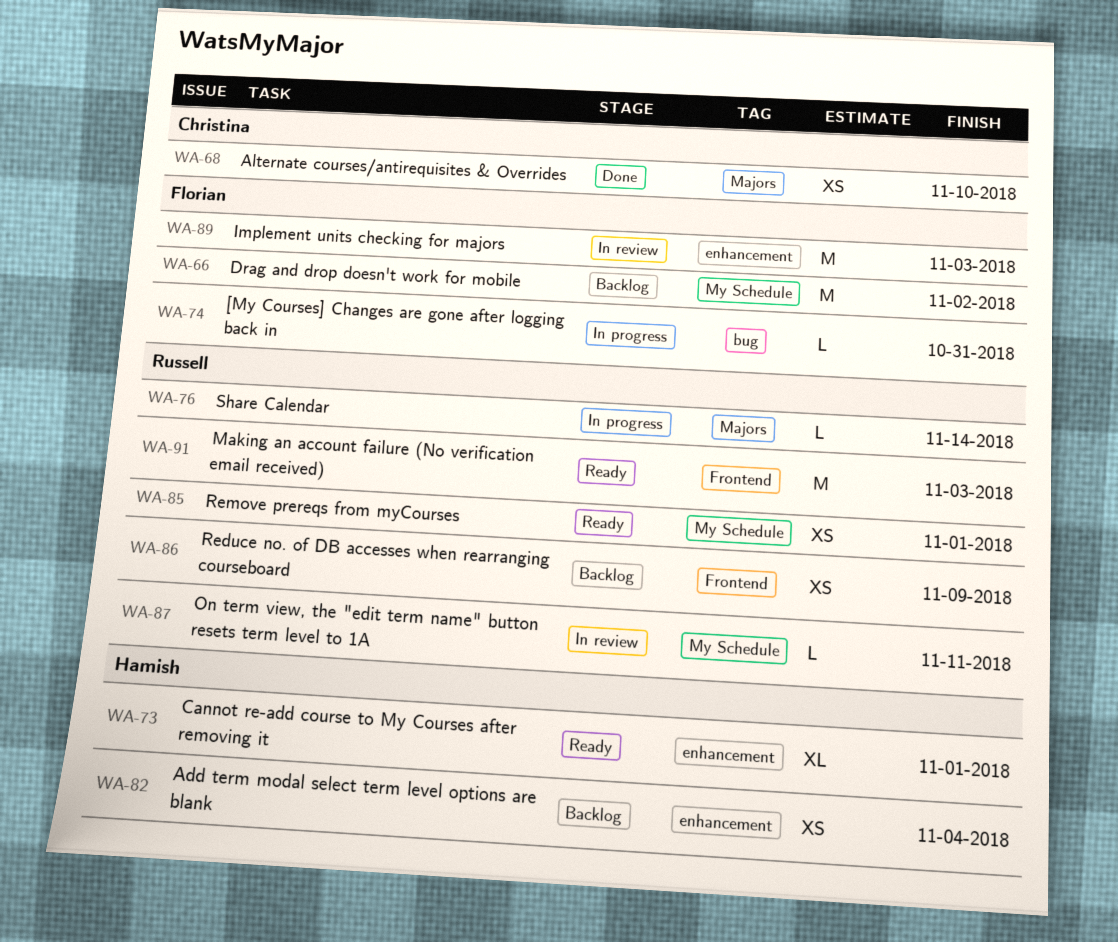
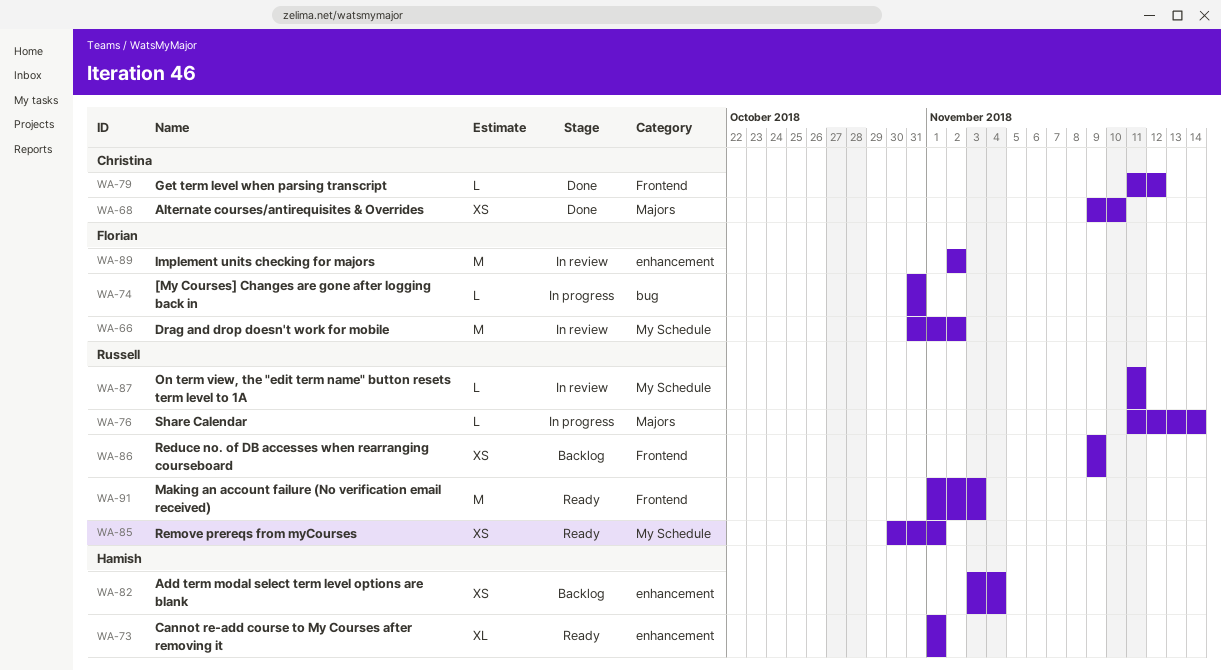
WA-66, status: Backlog -> In review
WA-79: none -> present
WA-89, due: Nov 3 -> Nov 2

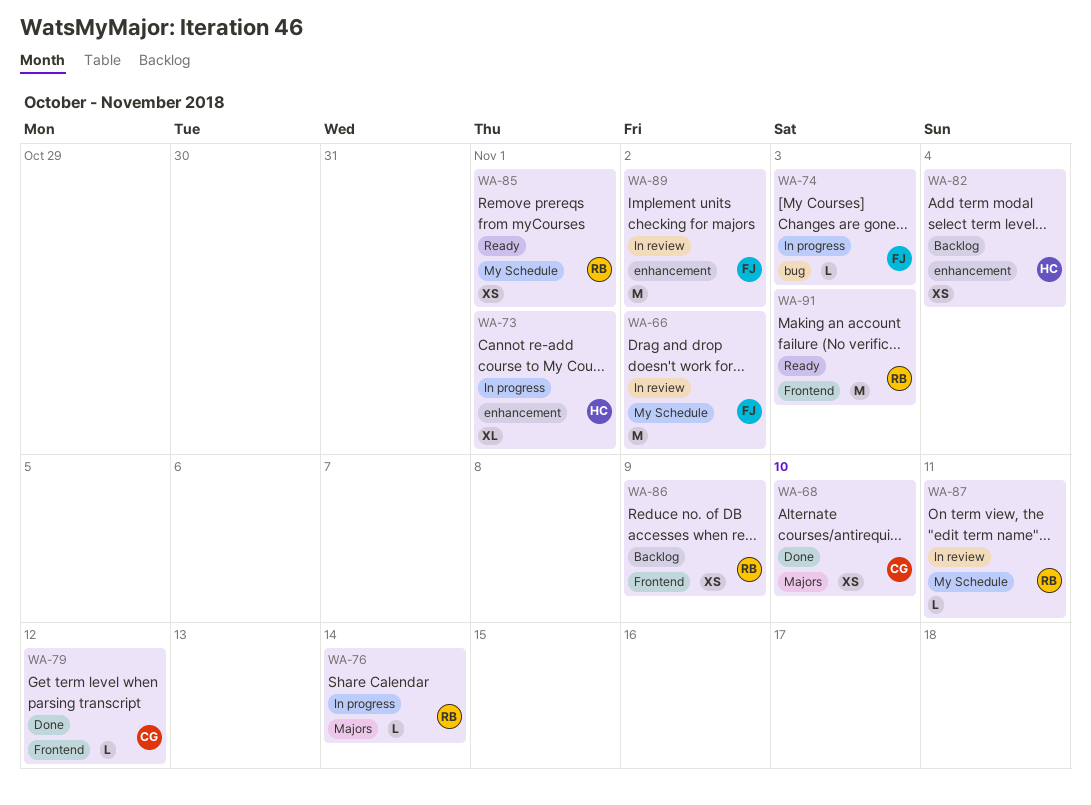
WA-73, status: Ready -> In progress
WA-74, due: Oct 31 -> Nov 3

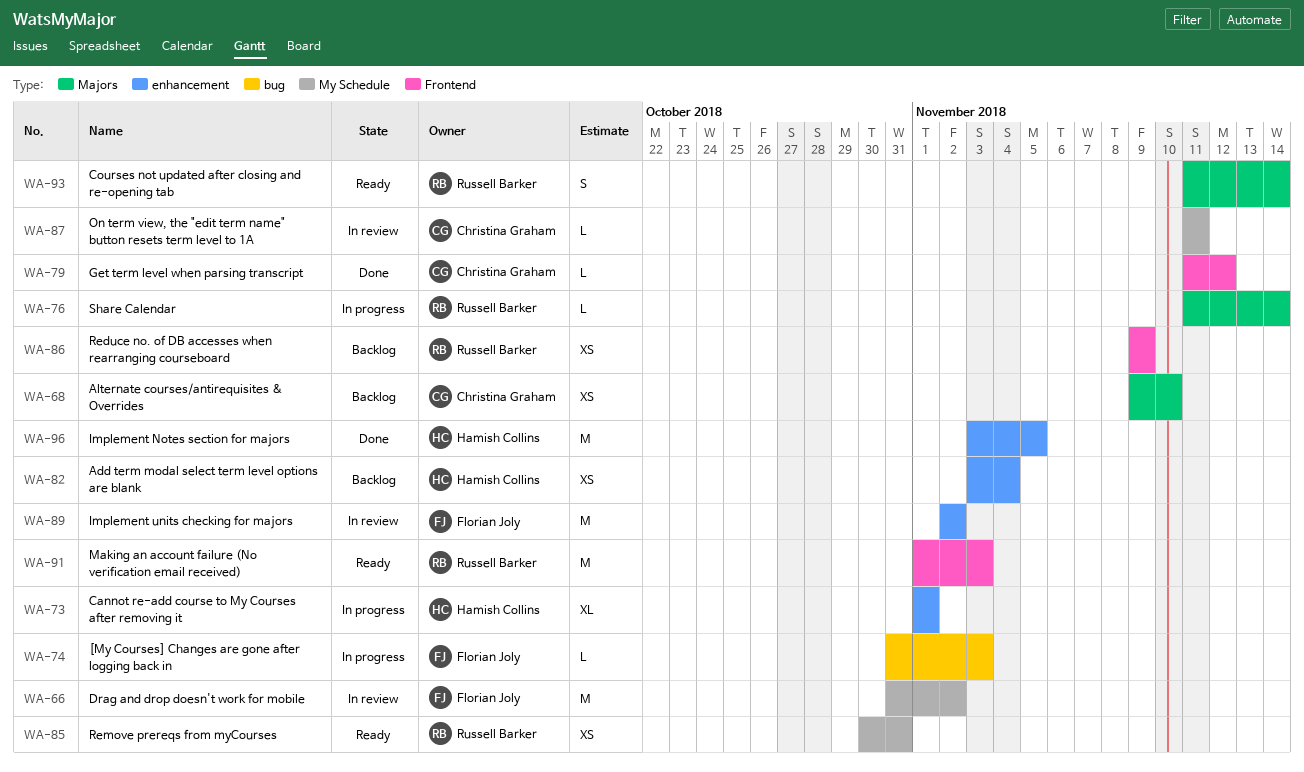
WA-68, status: Done -> Backlog
WA-85, due: Nov 1 -> Oct 31
WA-87, owner: Russell Barker -> Christina Graham
WA-93: none -> present
WA-96: none -> present

